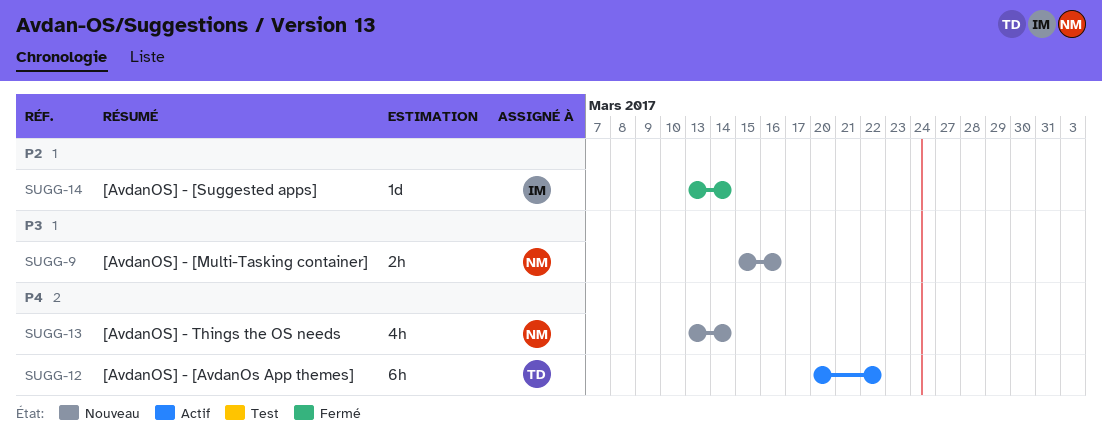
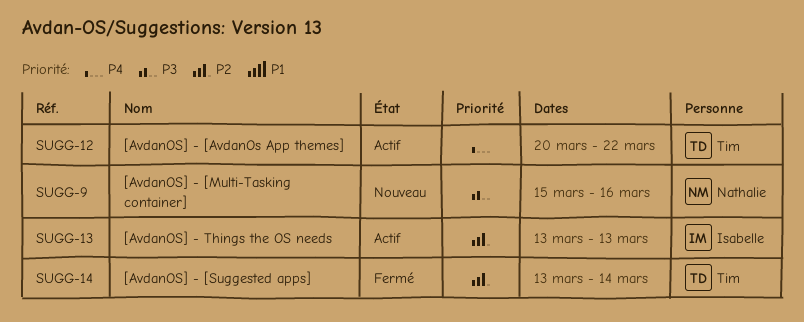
SUGG-13, status: Nouveau -> Actif
SUGG-13, owner: Nathalie -> Isabelle
SUGG-13, priority: P4 -> P2
SUGG-13, due: Mar 14 -> Mar 13
SUGG-14, owner: Isabelle -> Tim

